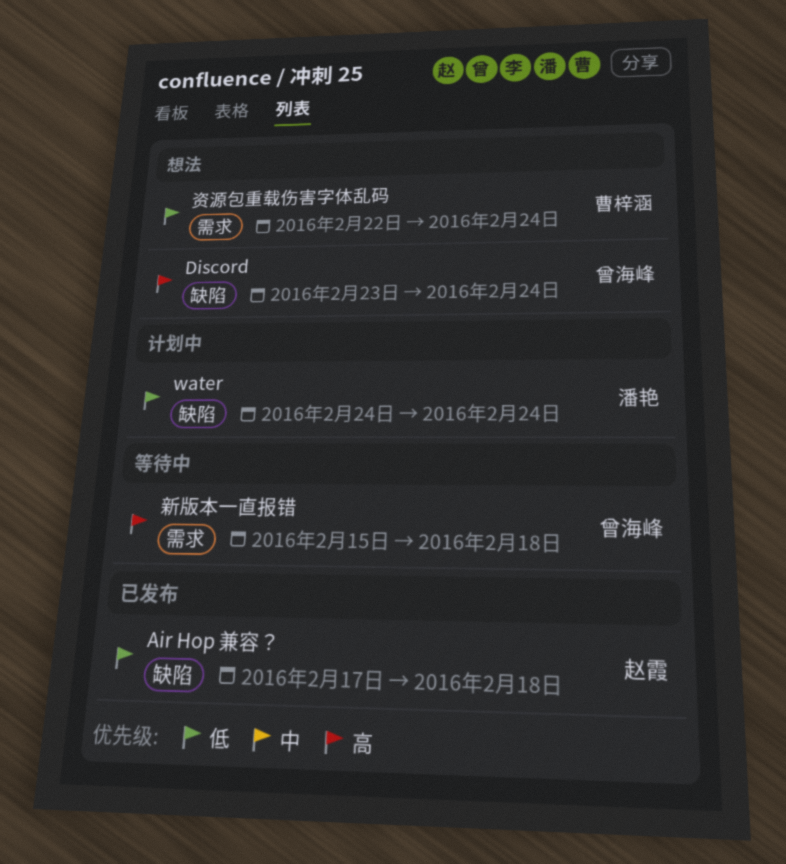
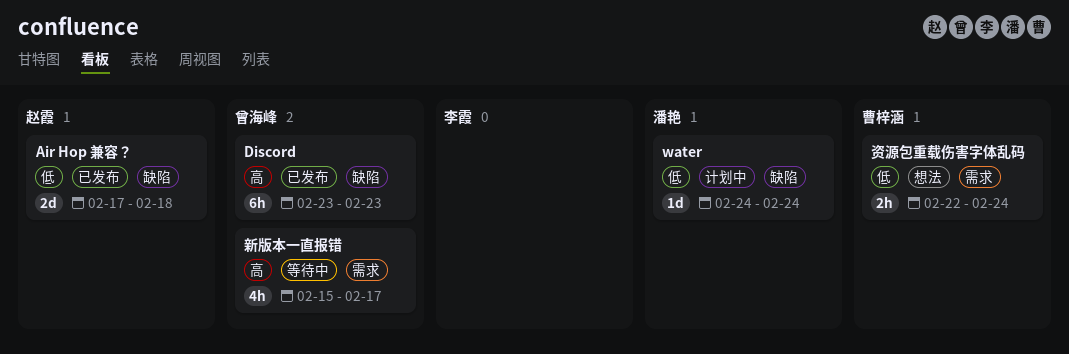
Discord, status: 想法 -> 已发布
Discord, due: Feb 24 -> Feb 23
新版本一直报错, due: Feb 18 -> Feb 17

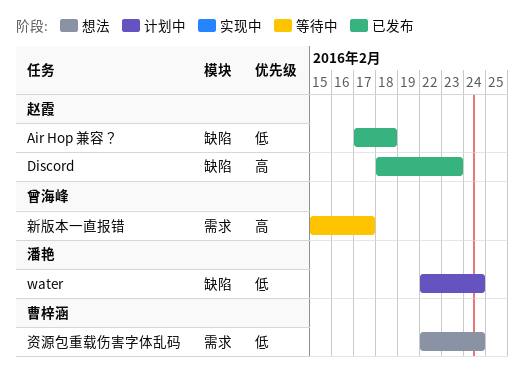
Discord, owner: 曾海峰 -> 赵霞
Discord, start: Feb 23 -> Feb 18
water, start: Feb 24 -> Feb 22

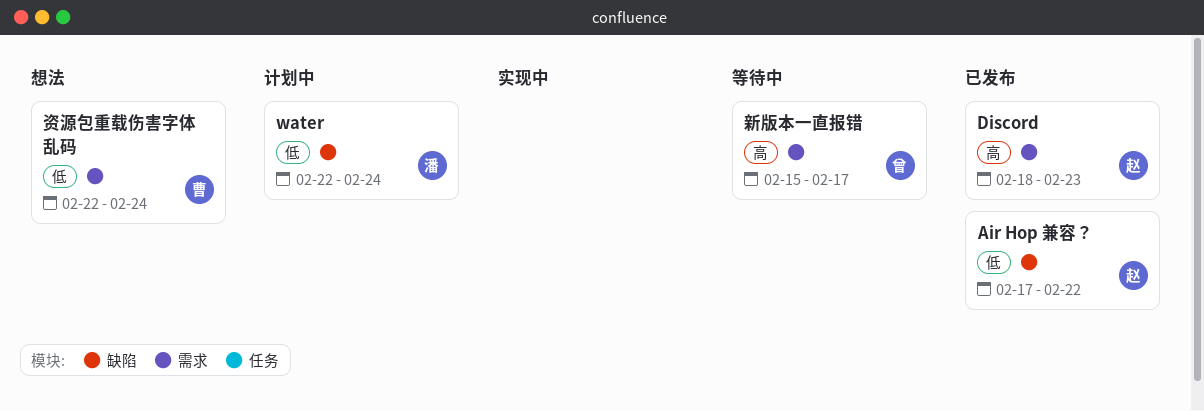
Air Hop 兼容？, due: Feb 18 -> Feb 22
Discord, label: 缺陷 -> 需求

